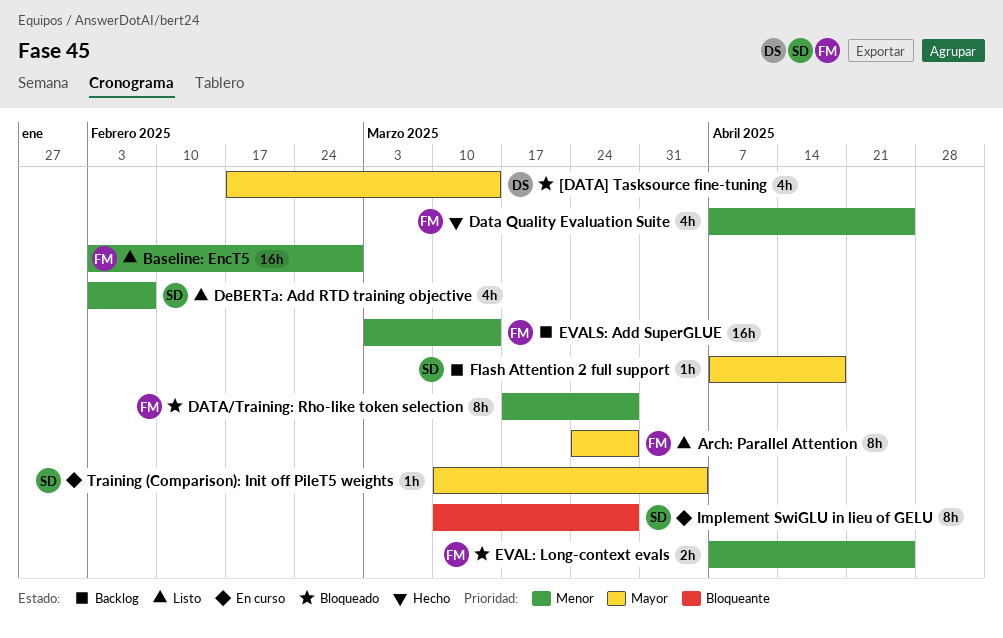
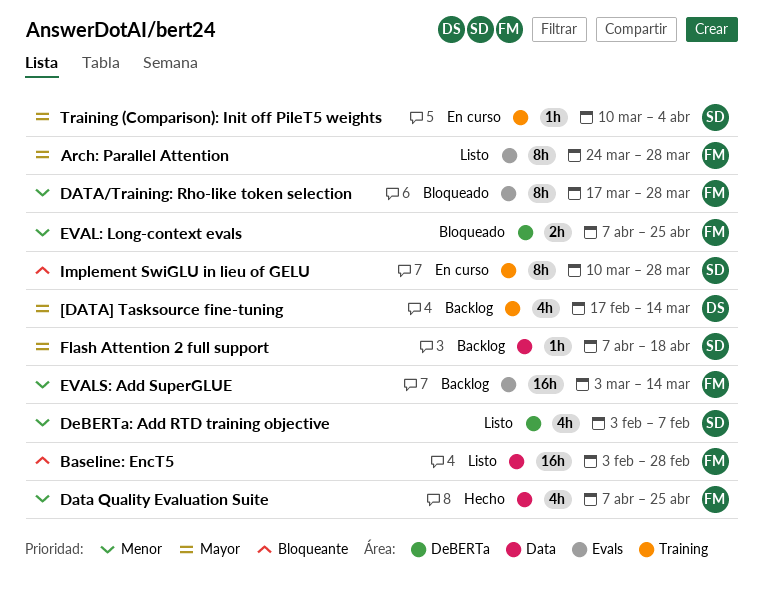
[DATA] Tasksource fine-tuning, status: Bloqueado -> Backlog
Baseline: EncT5, priority: Menor -> Bloqueante

